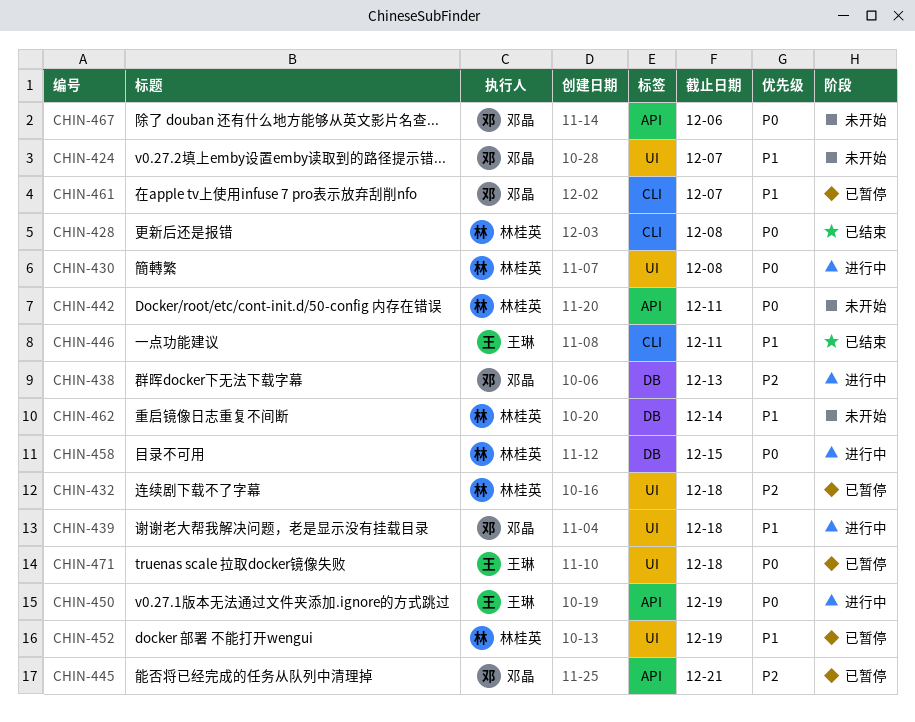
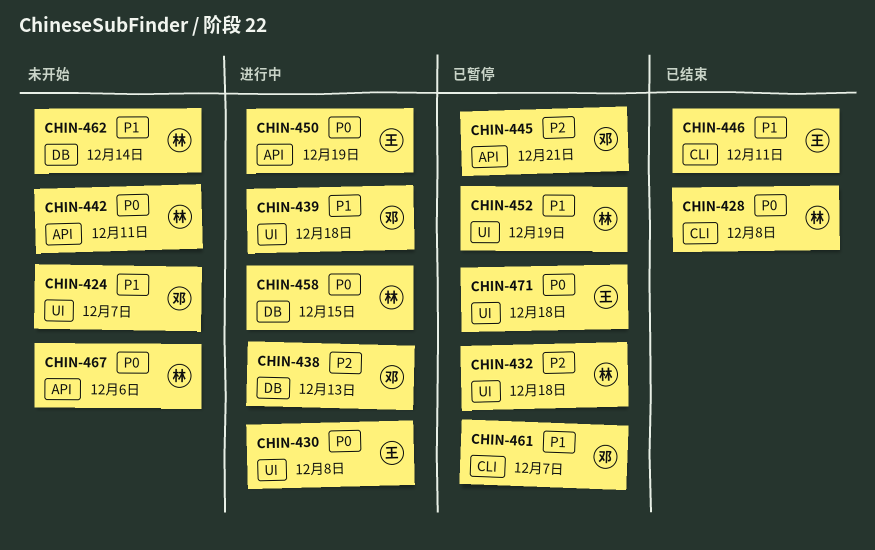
CHIN-430, owner: 林桂英 -> 王琳
CHIN-467, owner: 邓晶 -> 林桂英

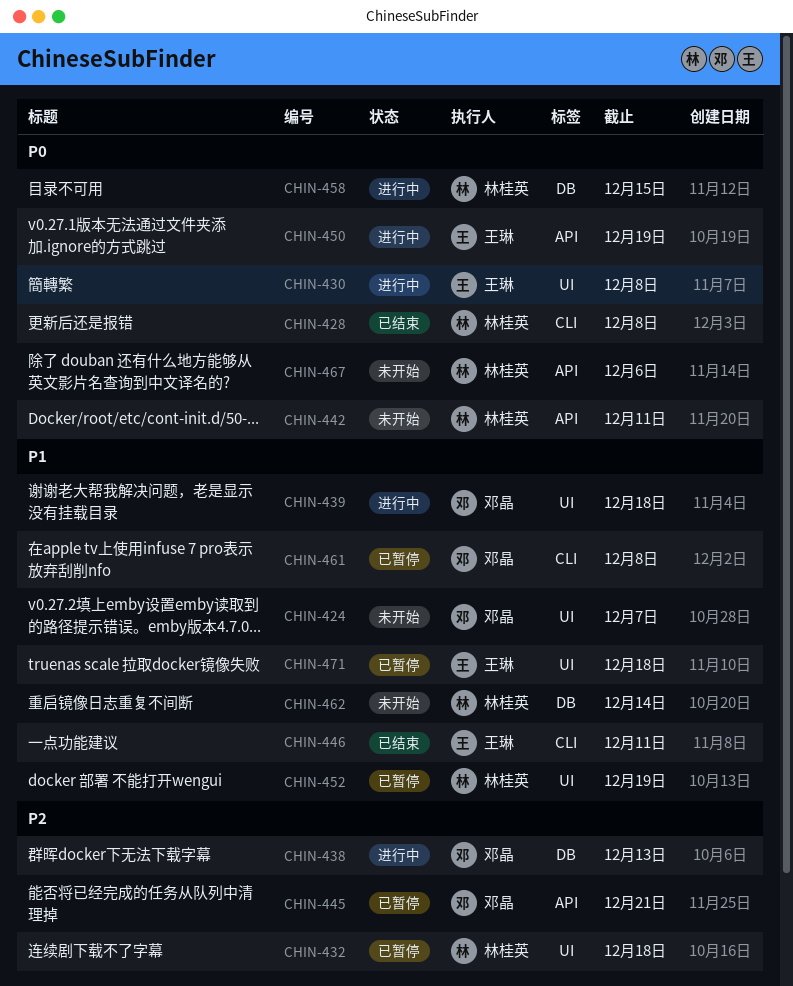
CHIN-461, due: Dec 7 -> Dec 8
CHIN-471, priority: P0 -> P1

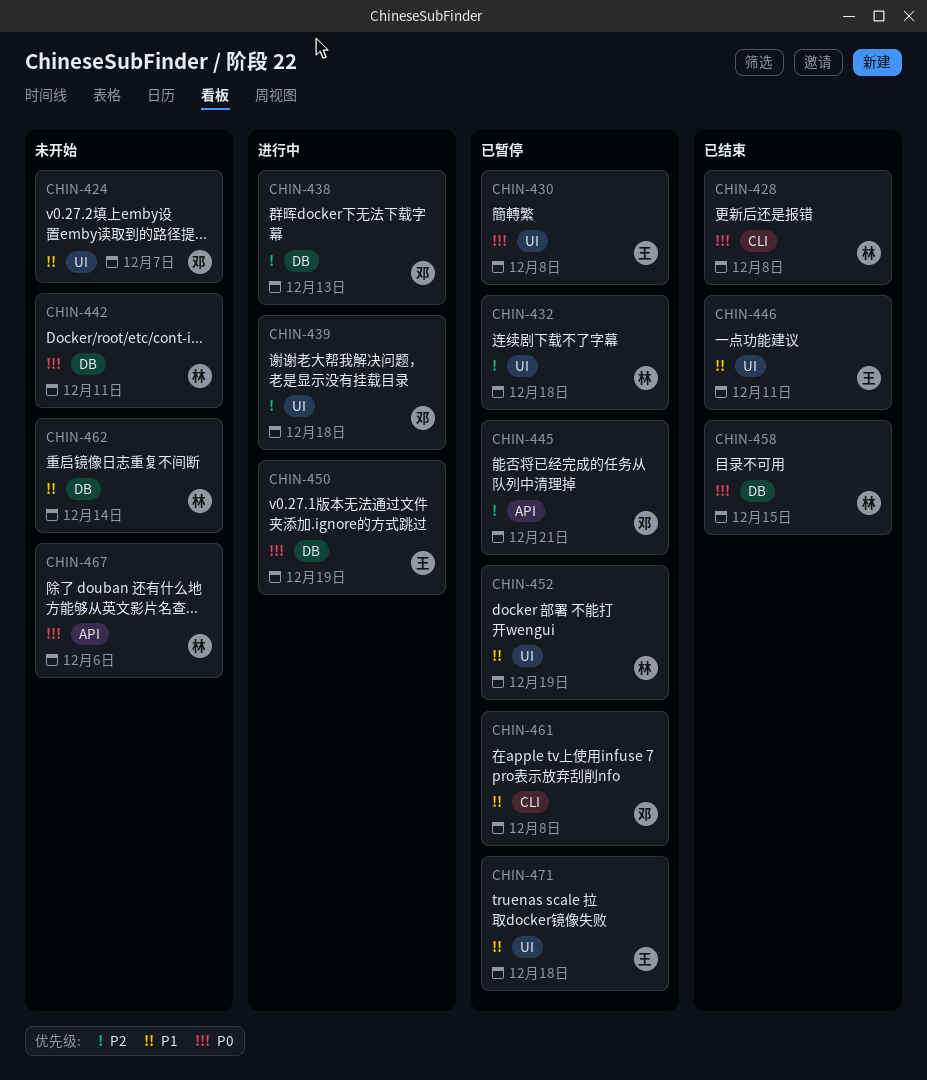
CHIN-430, status: 进行中 -> 已暂停
CHIN-439, priority: P1 -> P2
CHIN-442, label: API -> DB
CHIN-446, label: CLI -> UI
CHIN-450, label: API -> DB
CHIN-458, status: 进行中 -> 已结束

